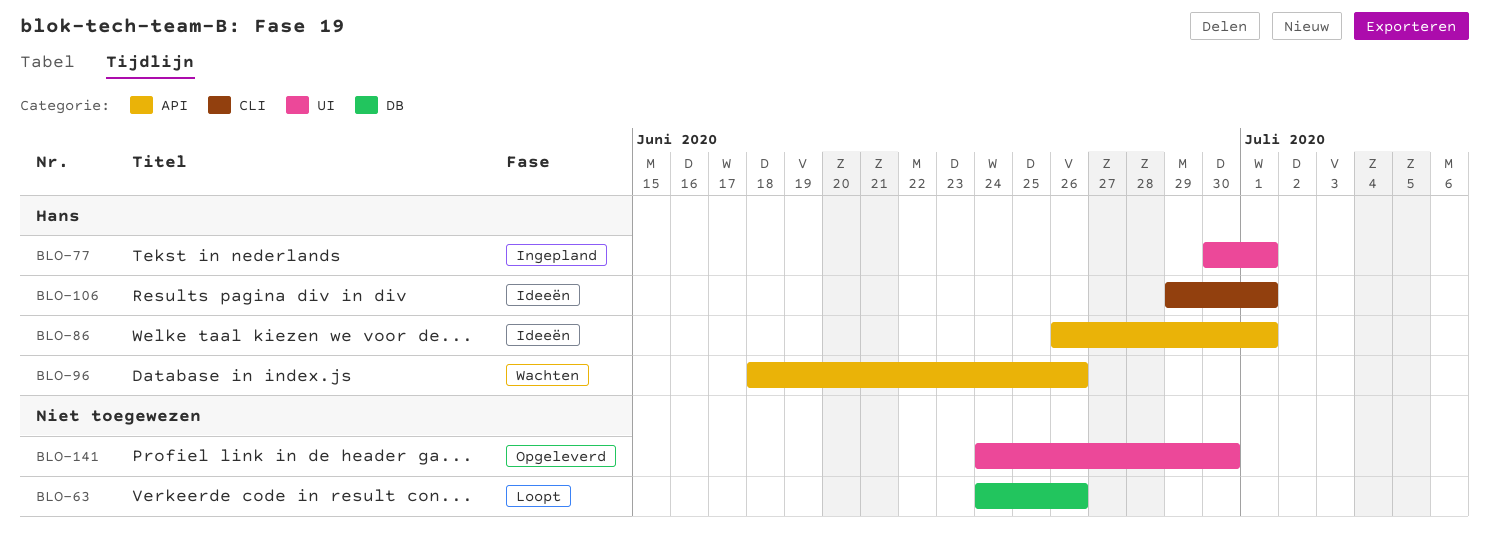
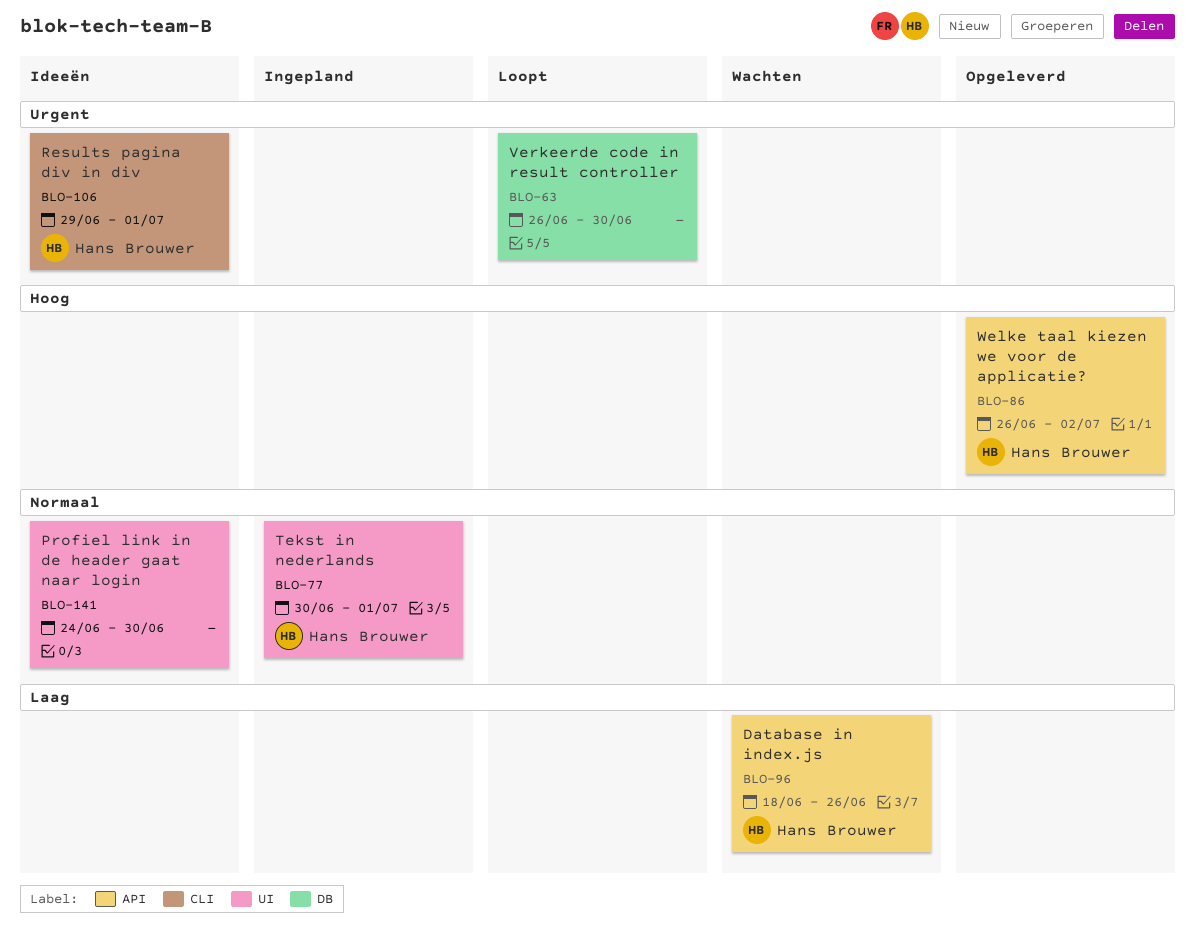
BLO-63, start: Jun 24 -> Jun 26
BLO-63, due: Jun 26 -> Jun 30
BLO-86, status: Ideeën -> Opgeleverd
BLO-86, due: Jul 1 -> Jul 2
BLO-141, status: Opgeleverd -> Ideeën

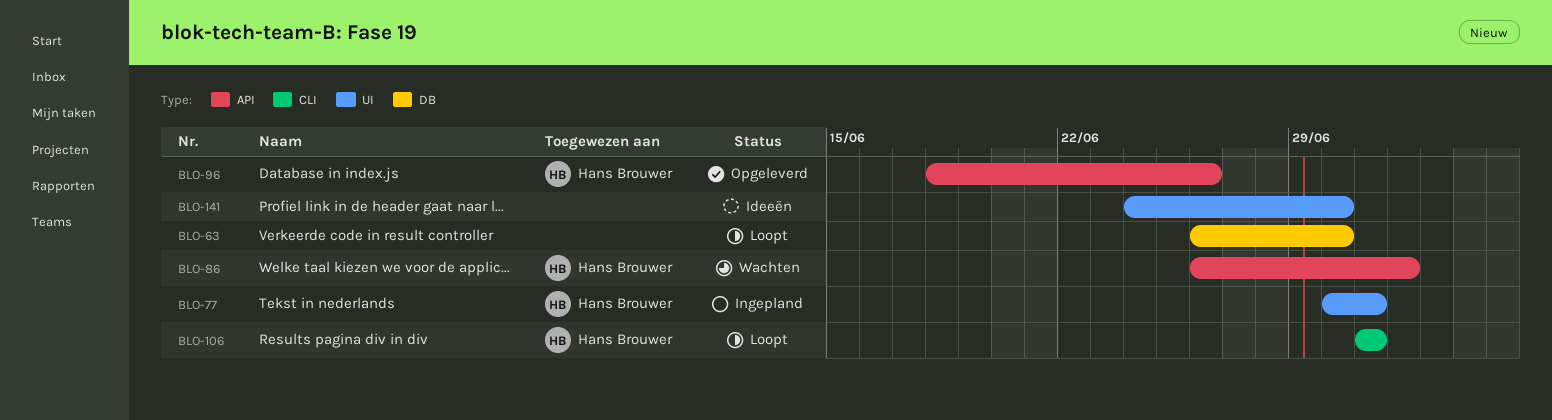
BLO-86, status: Opgeleverd -> Wachten
BLO-96, status: Wachten -> Opgeleverd
BLO-106, status: Ideeën -> Loopt
BLO-106, start: Jun 29 -> Jul 1

